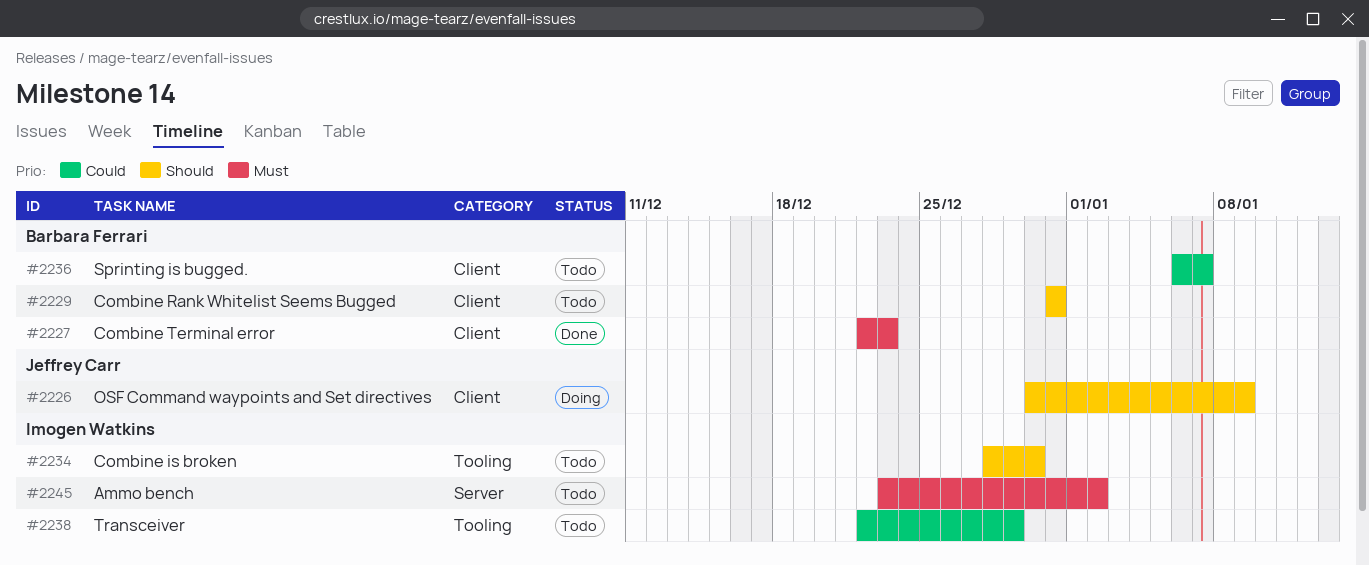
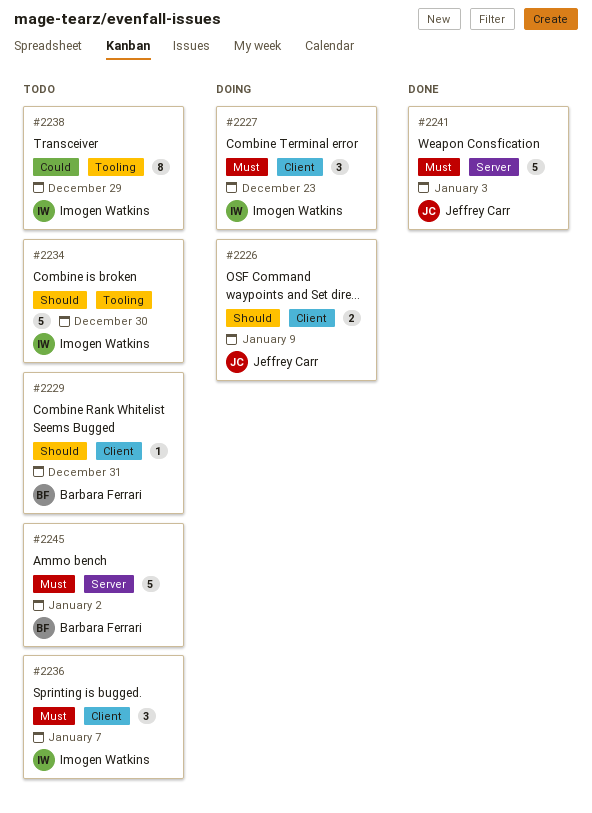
#2227, status: Done -> Doing
#2227, owner: Barbara Ferrari -> Imogen Watkins
#2236, owner: Barbara Ferrari -> Imogen Watkins
#2236, priority: Could -> Must
#2241: none -> present
#2245, owner: Imogen Watkins -> Barbara Ferrari

